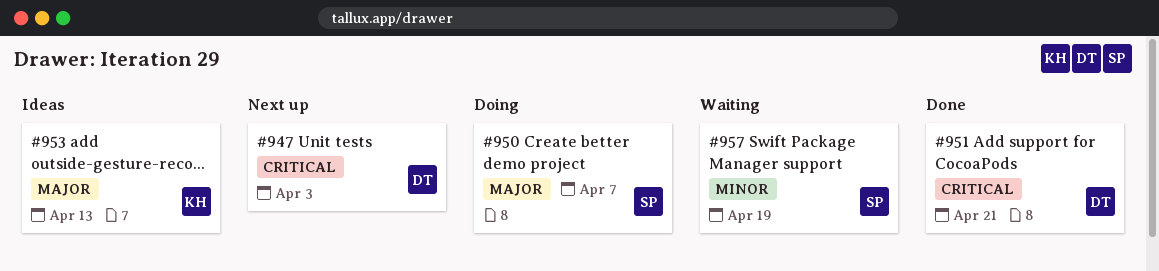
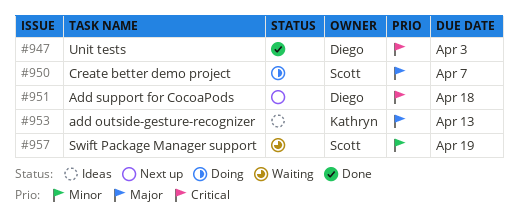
#947, status: Next up -> Done
#951, status: Done -> Next up
#951, due: Apr 21 -> Apr 18

